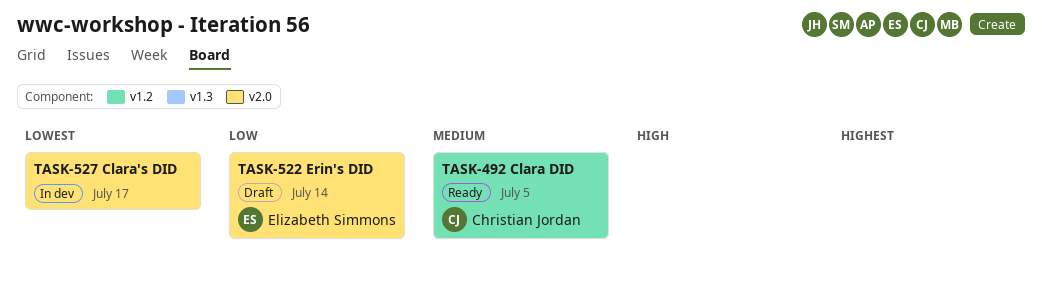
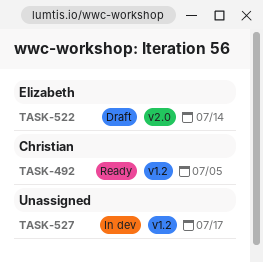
TASK-527, label: v2.0 -> v1.2

